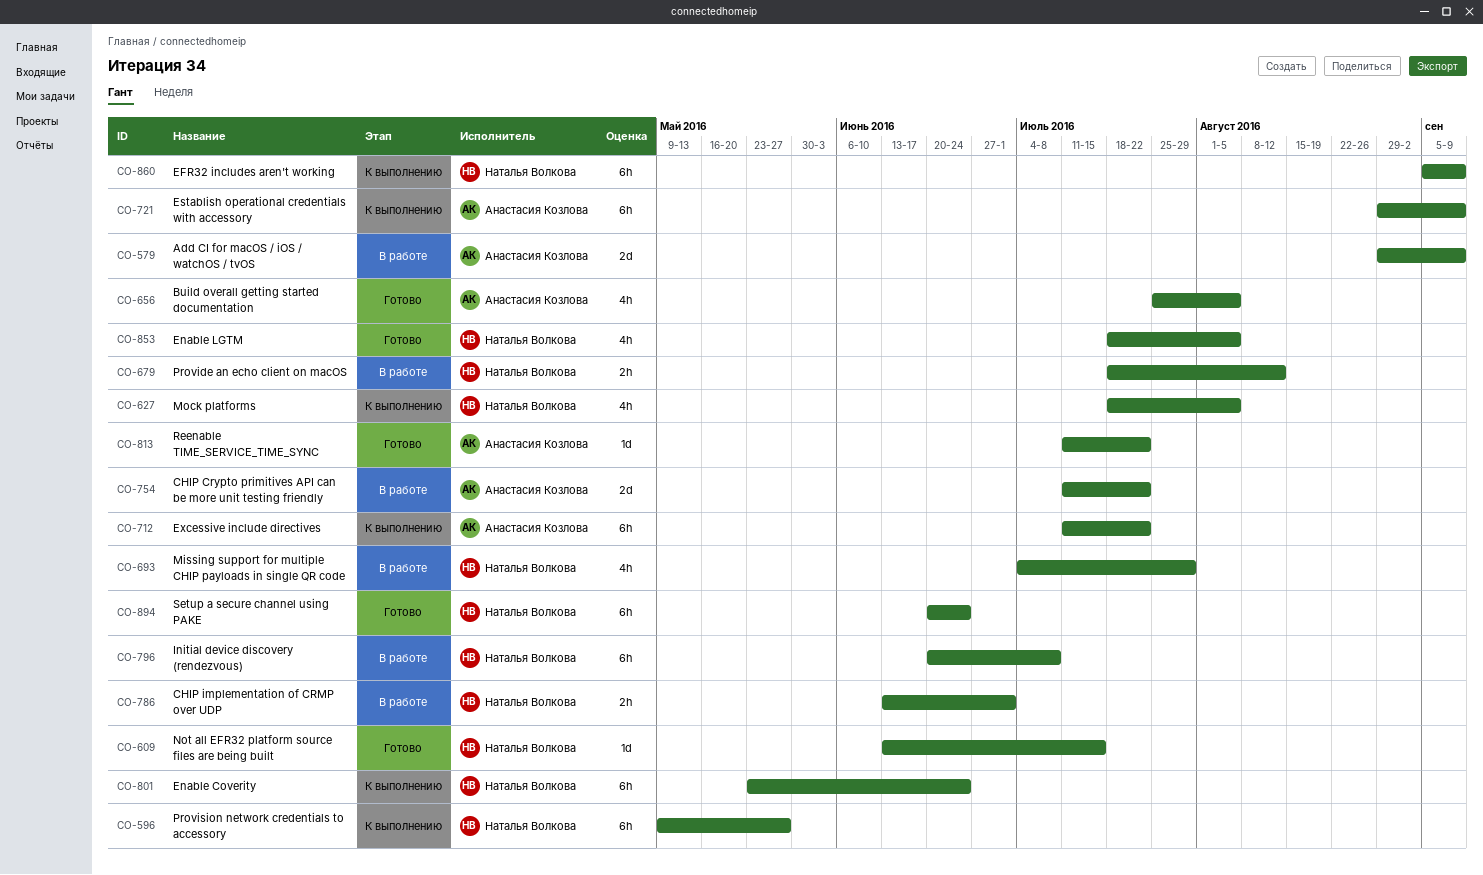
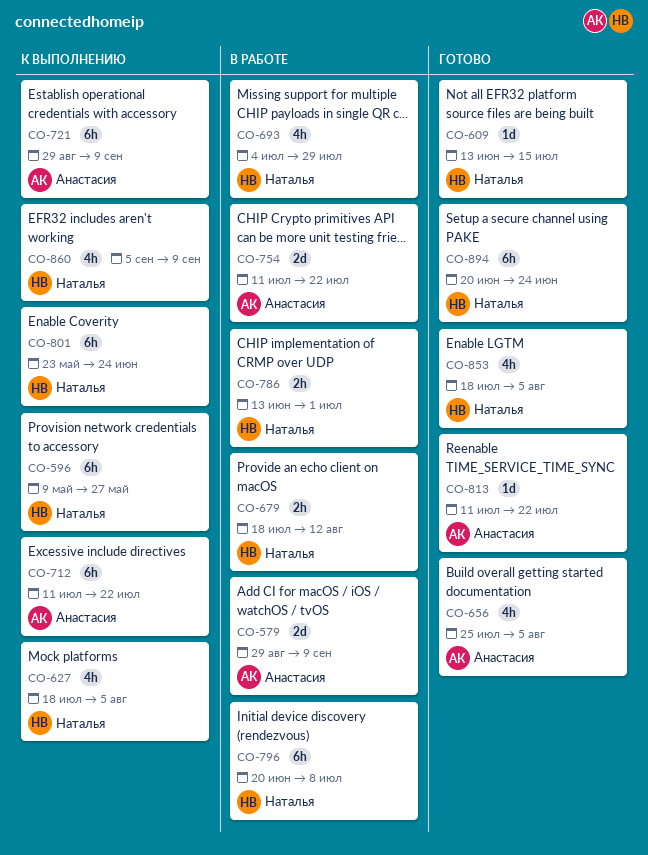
CO-860, estimate: 6h -> 4h

